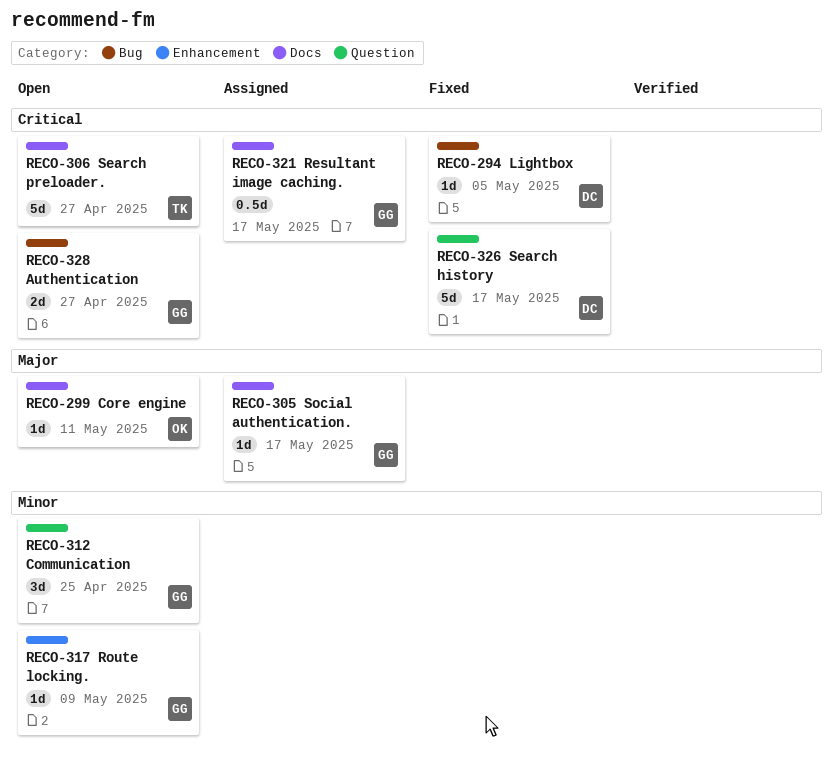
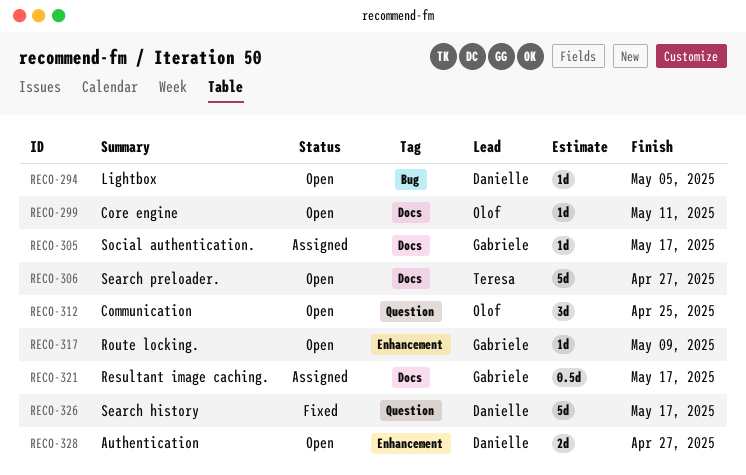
RECO-294, status: Fixed -> Open
RECO-312, owner: Gabriele -> Olof
RECO-328, owner: Gabriele -> Danielle
RECO-328, label: Bug -> Enhancement

